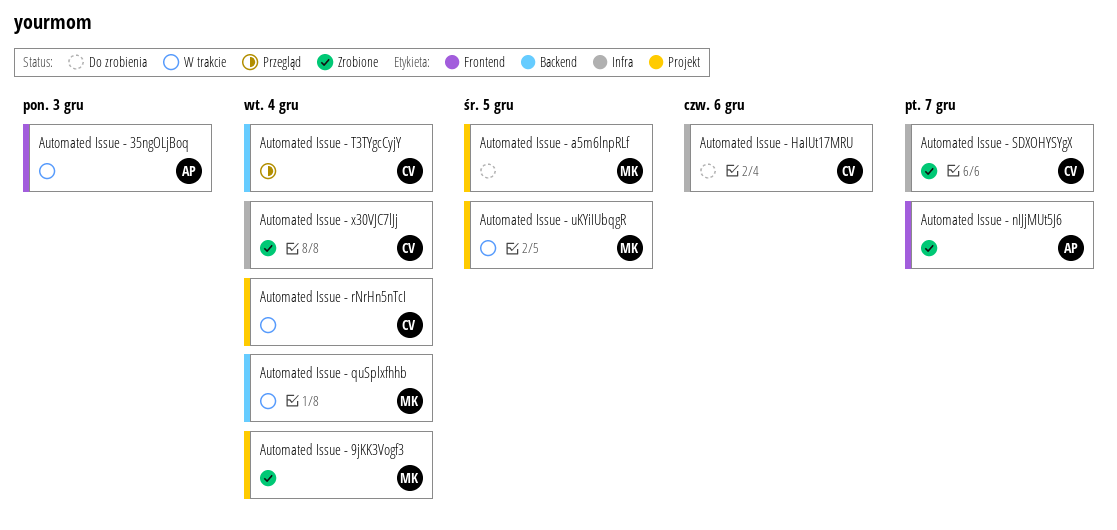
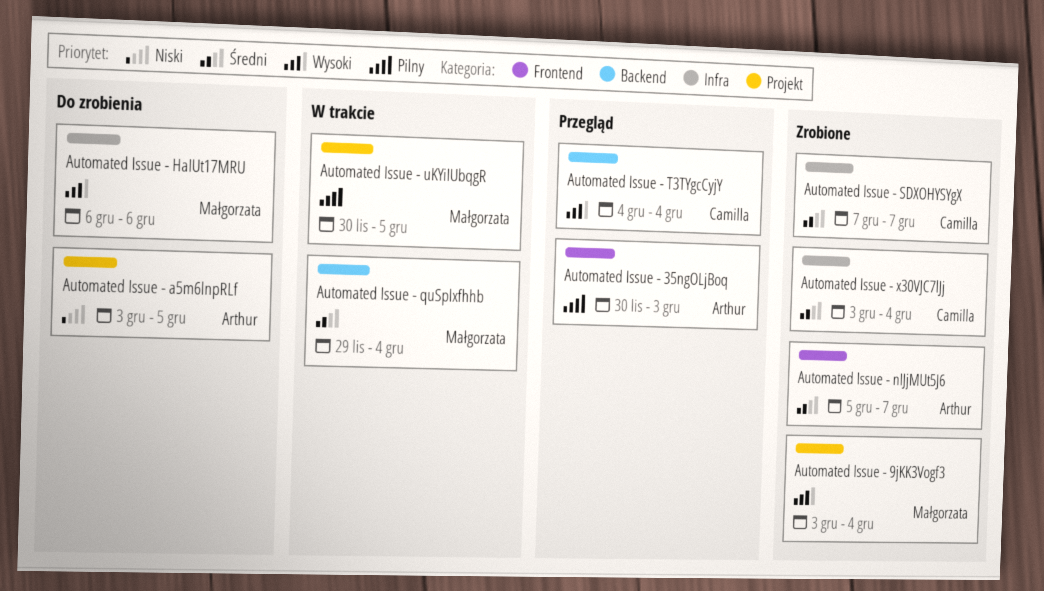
Automated Issue - 35ngOLjBoq, status: W trakcie -> Przegląd
Automated Issue - a5m6lnpRLf, owner: Małgorzata -> Arthur
Automated Issue - HaIUt17MRU, owner: Camilla -> Małgorzata
Automated Issue - rNrHn5nTcI: present -> none

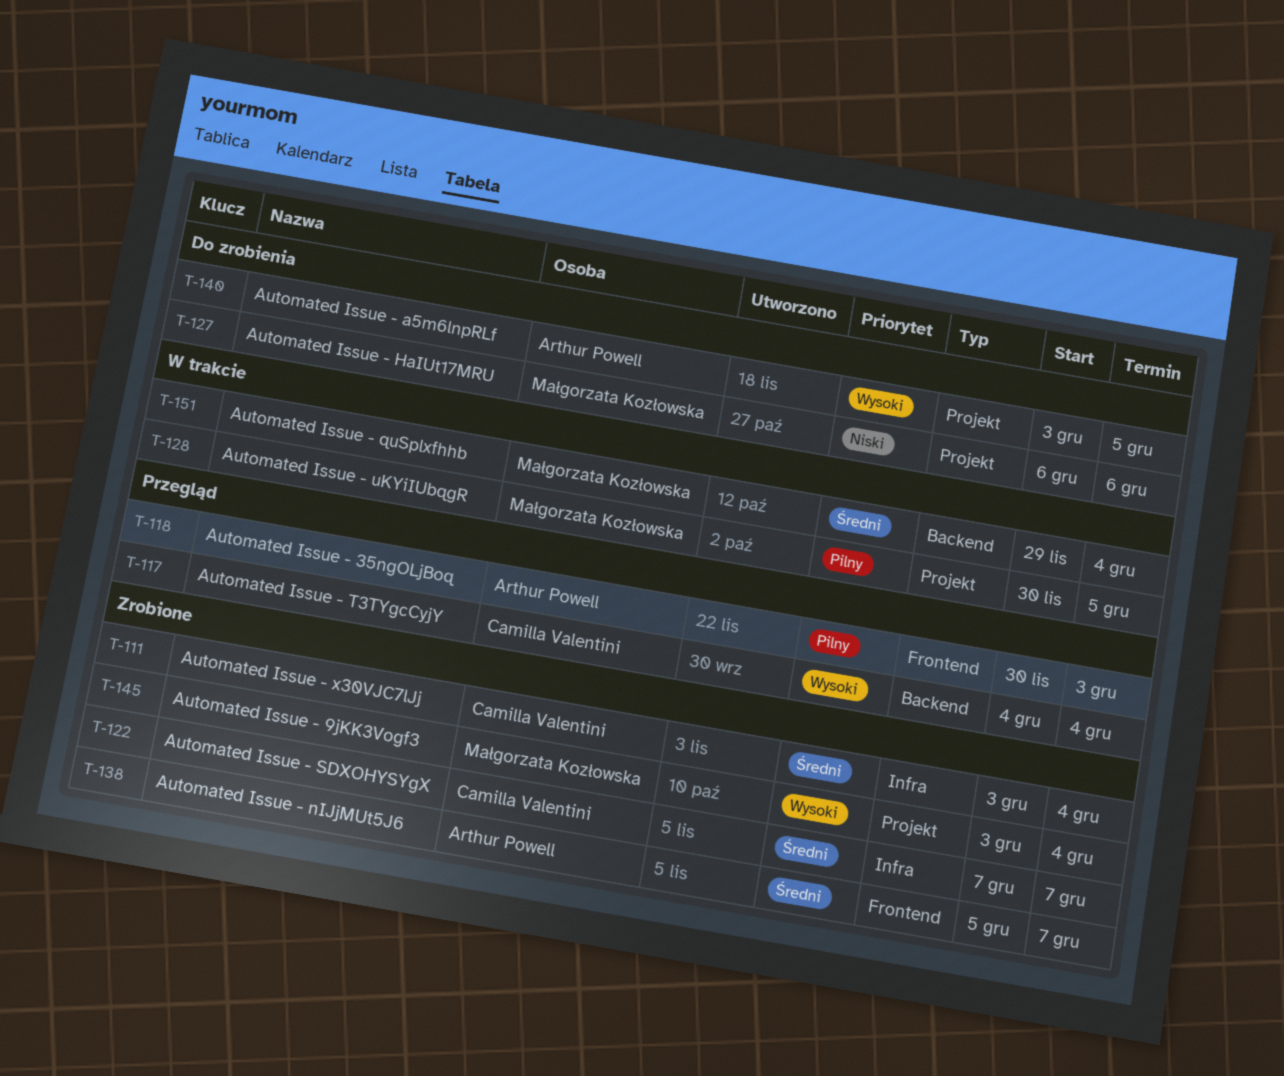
Automated Issue - a5m6lnpRLf, priority: Niski -> Wysoki
Automated Issue - HaIUt17MRU, priority: Wysoki -> Niski
Automated Issue - HaIUt17MRU, label: Infra -> Projekt

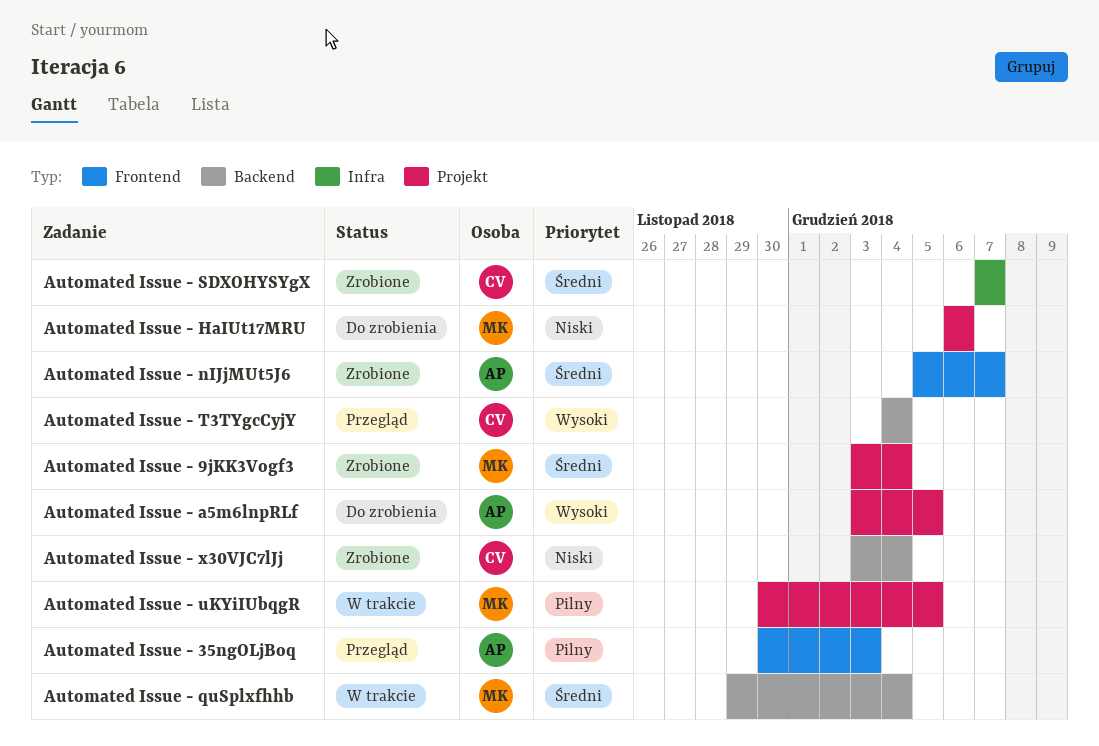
Automated Issue - 9jKK3Vogf3, priority: Wysoki -> Średni
Automated Issue - x30VJC7lJj, priority: Średni -> Niski
Automated Issue - x30VJC7lJj, label: Infra -> Backend

